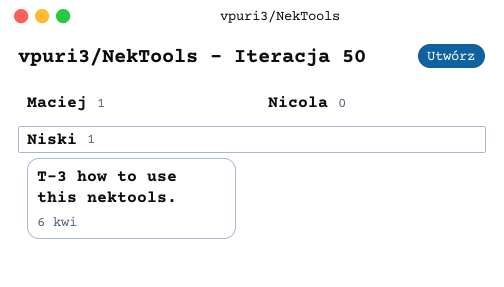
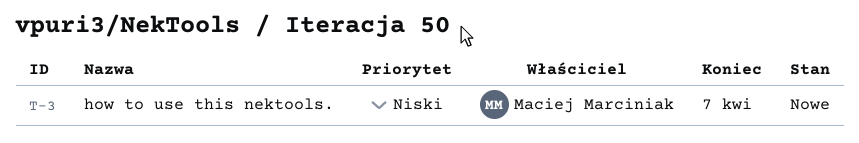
T-3, due: Apr 6 -> Apr 7

